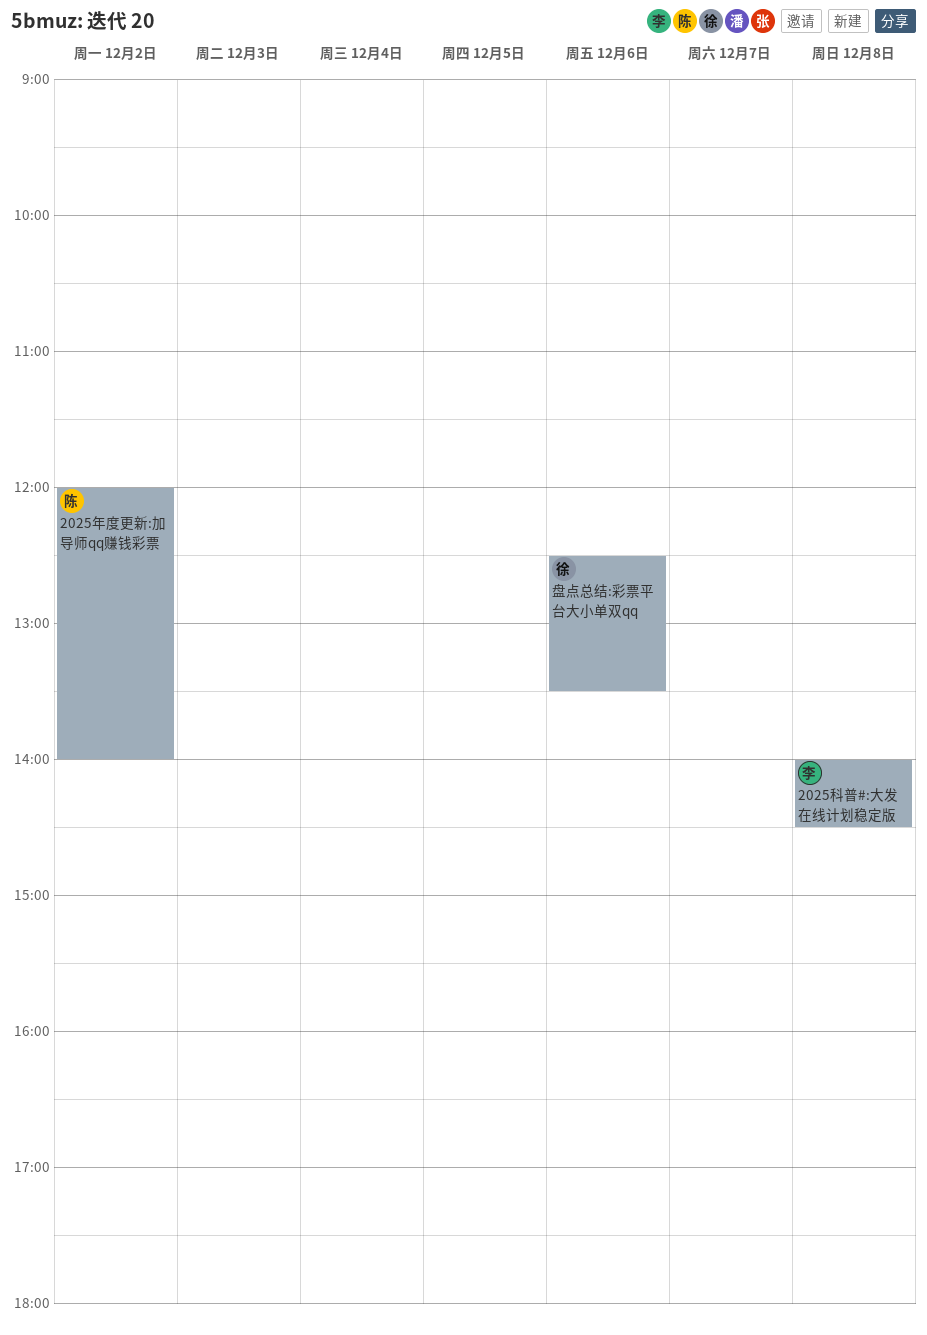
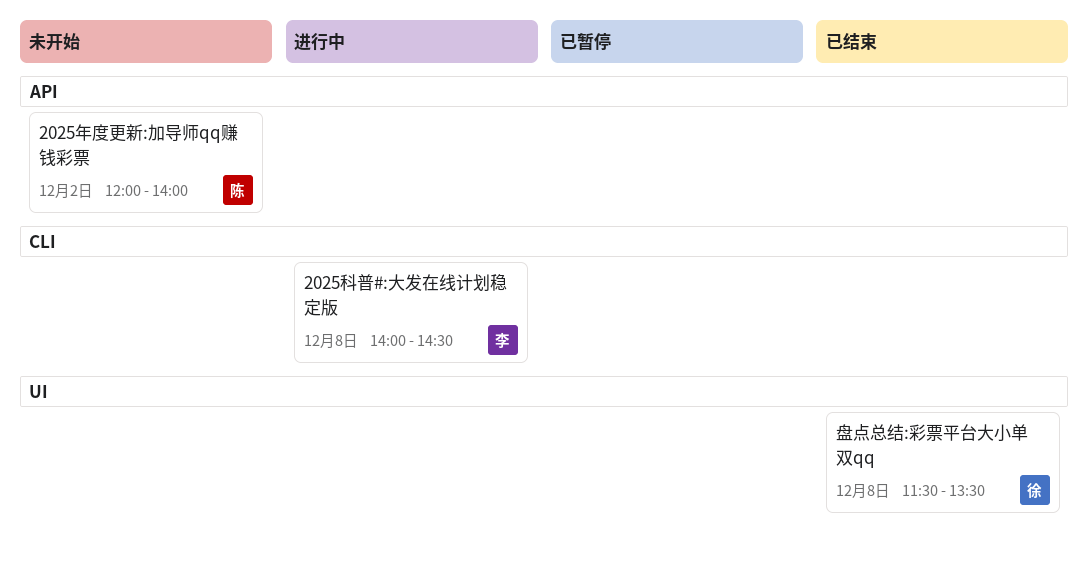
盘点总结:彩票平台大小单双qq, day: Dec 6 -> Dec 8
盘点总结:彩票平台大小单双qq, begins: 12:30 -> 11:30

